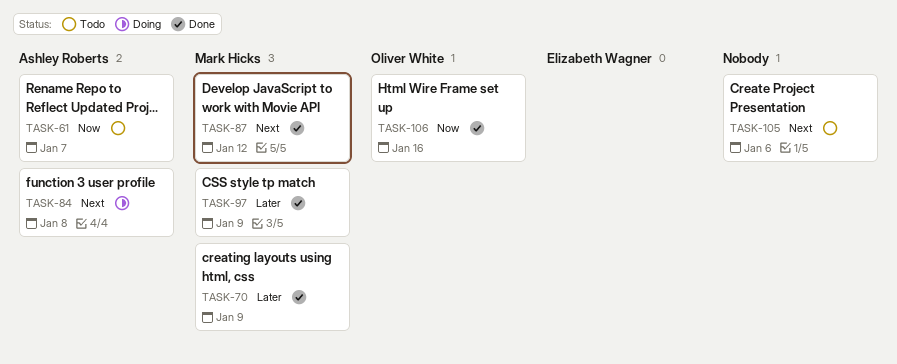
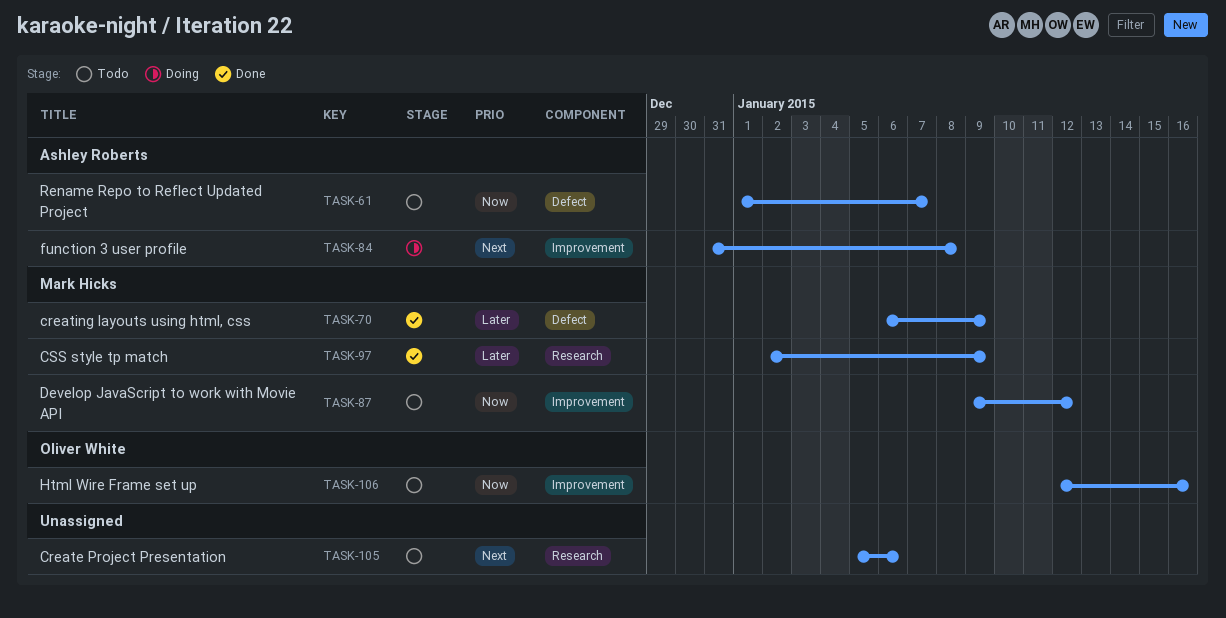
TASK-87, status: Done -> Todo
TASK-87, priority: Next -> Now
TASK-106, status: Done -> Todo

